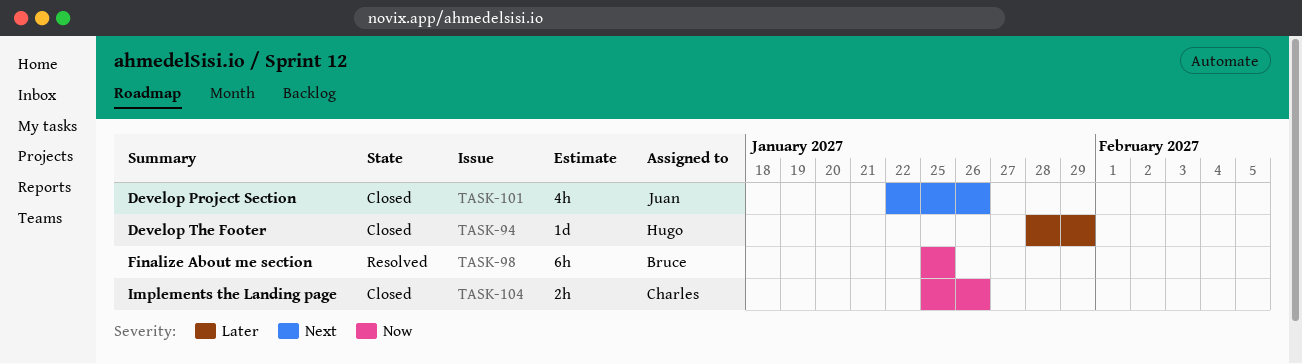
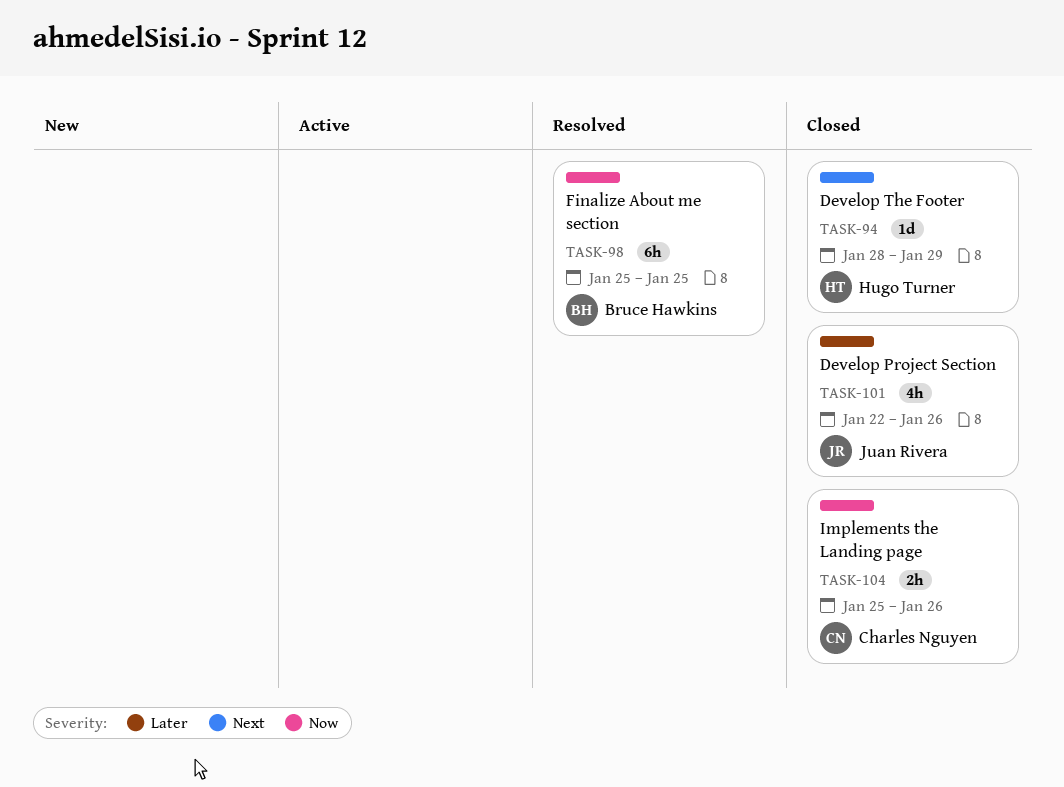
TASK-94, priority: Later -> Next
TASK-101, priority: Next -> Later

